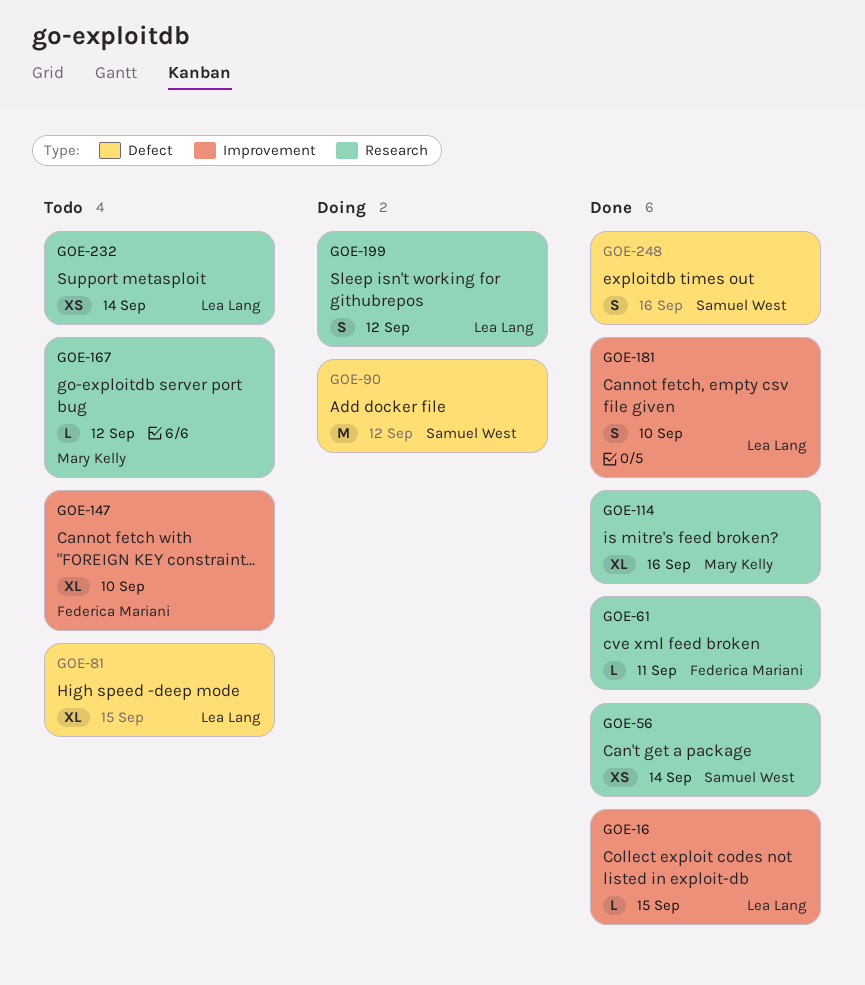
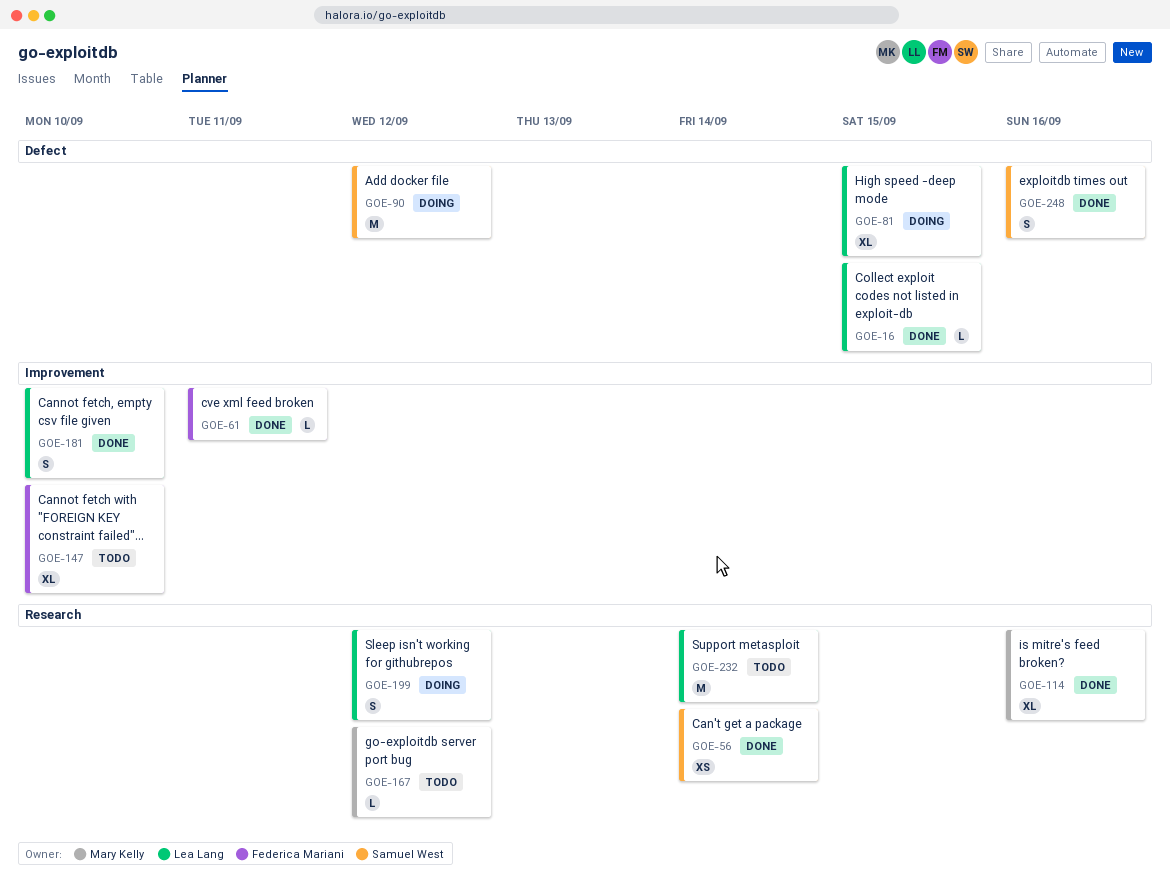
GOE-16, label: Improvement -> Defect
GOE-61, label: Research -> Improvement
GOE-81, status: Todo -> Doing
GOE-232, estimate: XS -> M

